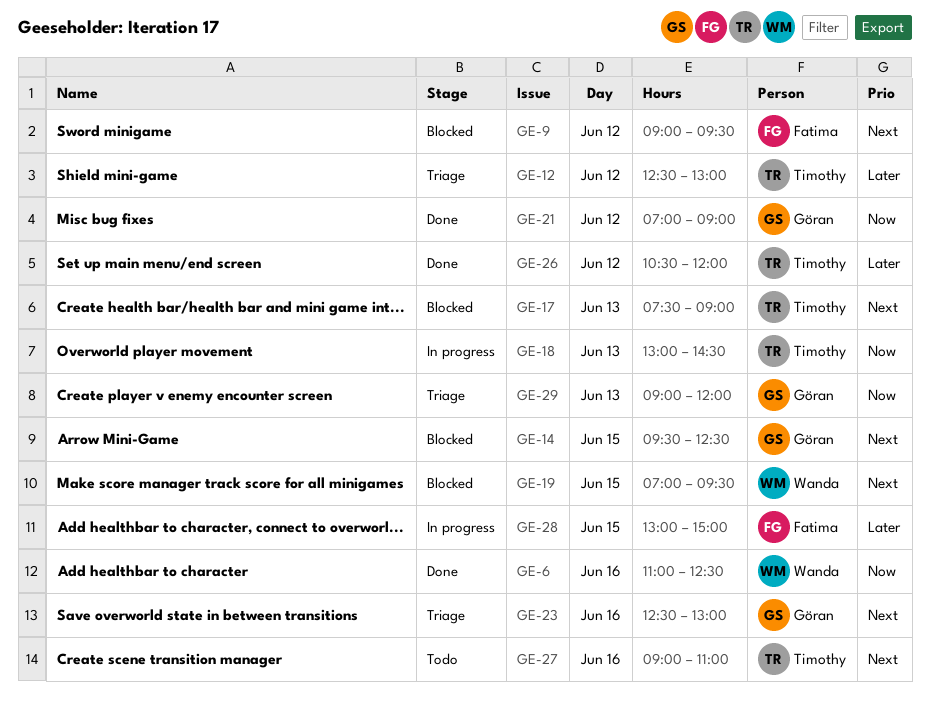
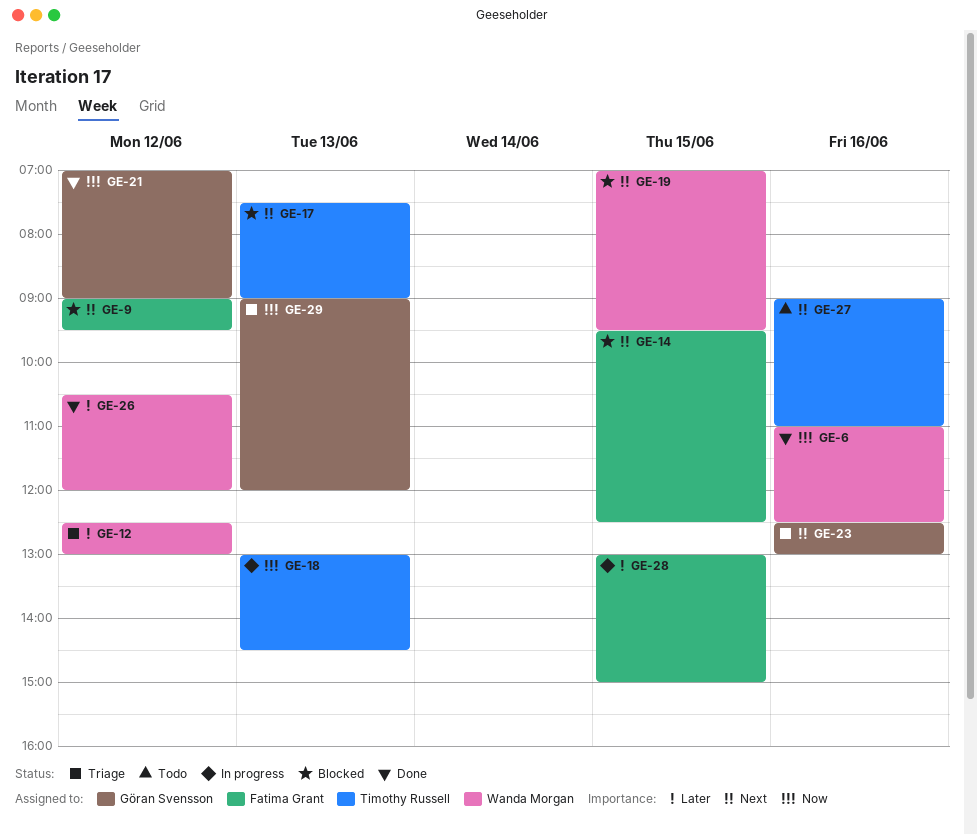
GE-12, owner: Timothy Russell -> Wanda Morgan
GE-14, owner: Göran Svensson -> Fatima Grant
GE-26, owner: Timothy Russell -> Wanda Morgan

